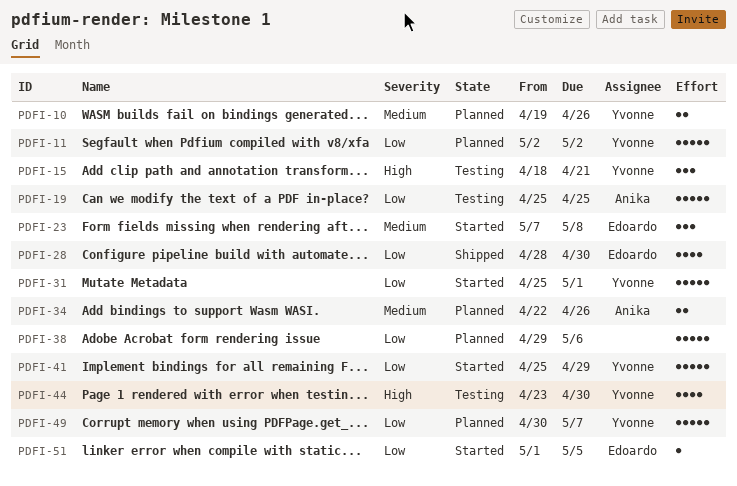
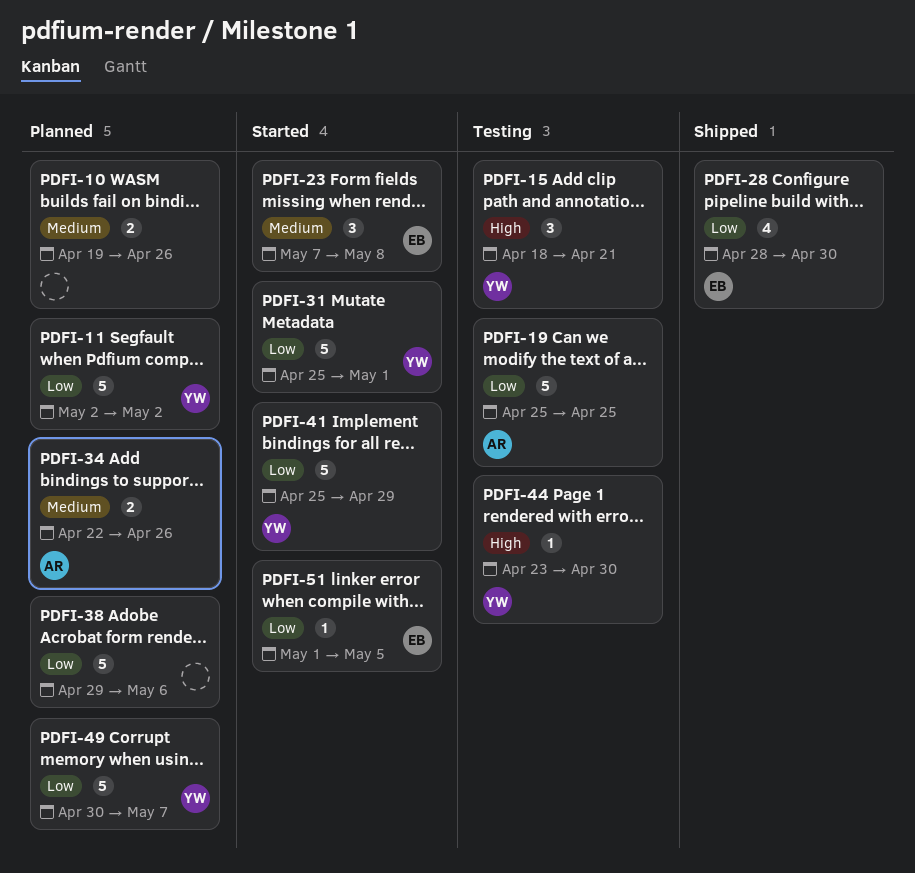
PDFI-10, owner: Yvonne -> none
PDFI-44, estimate: 4 -> 1

